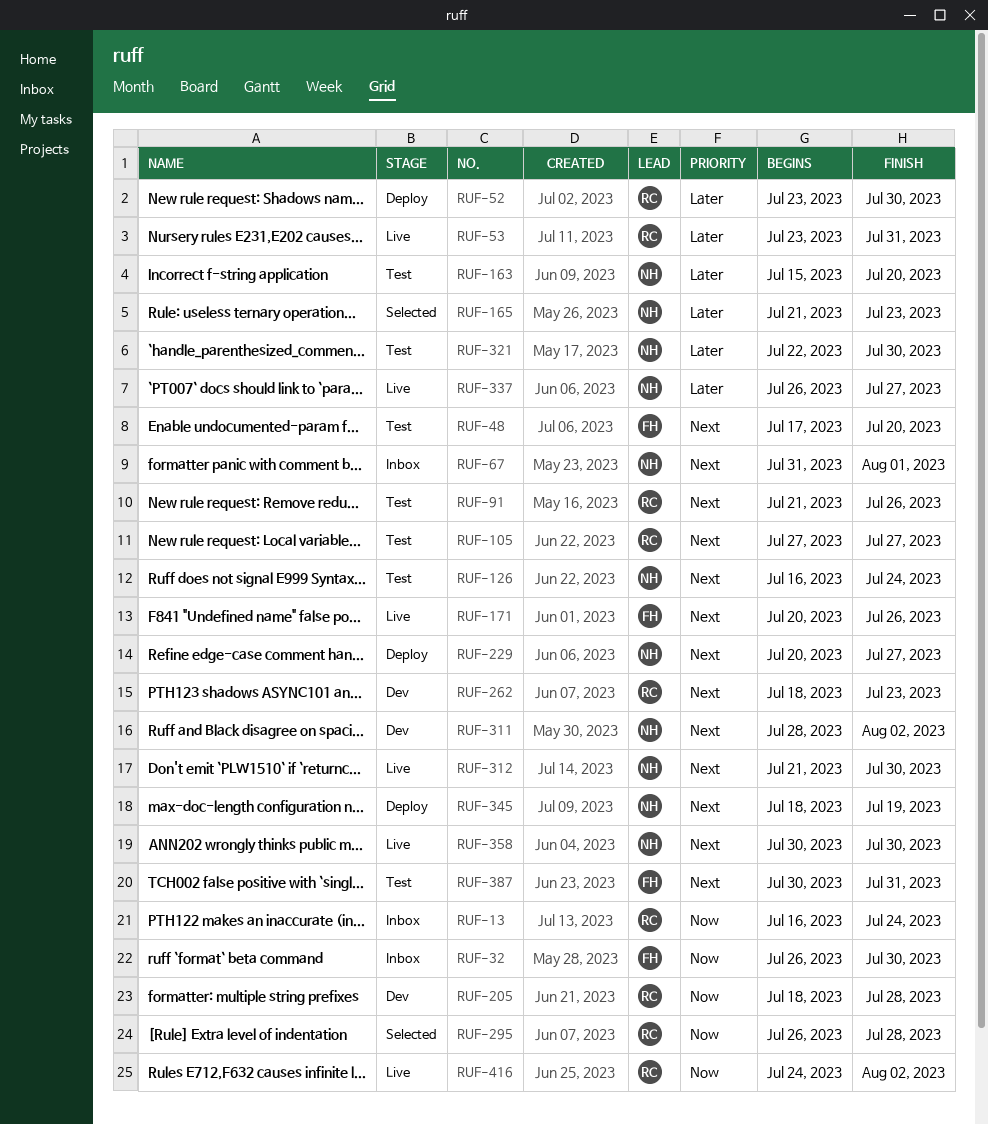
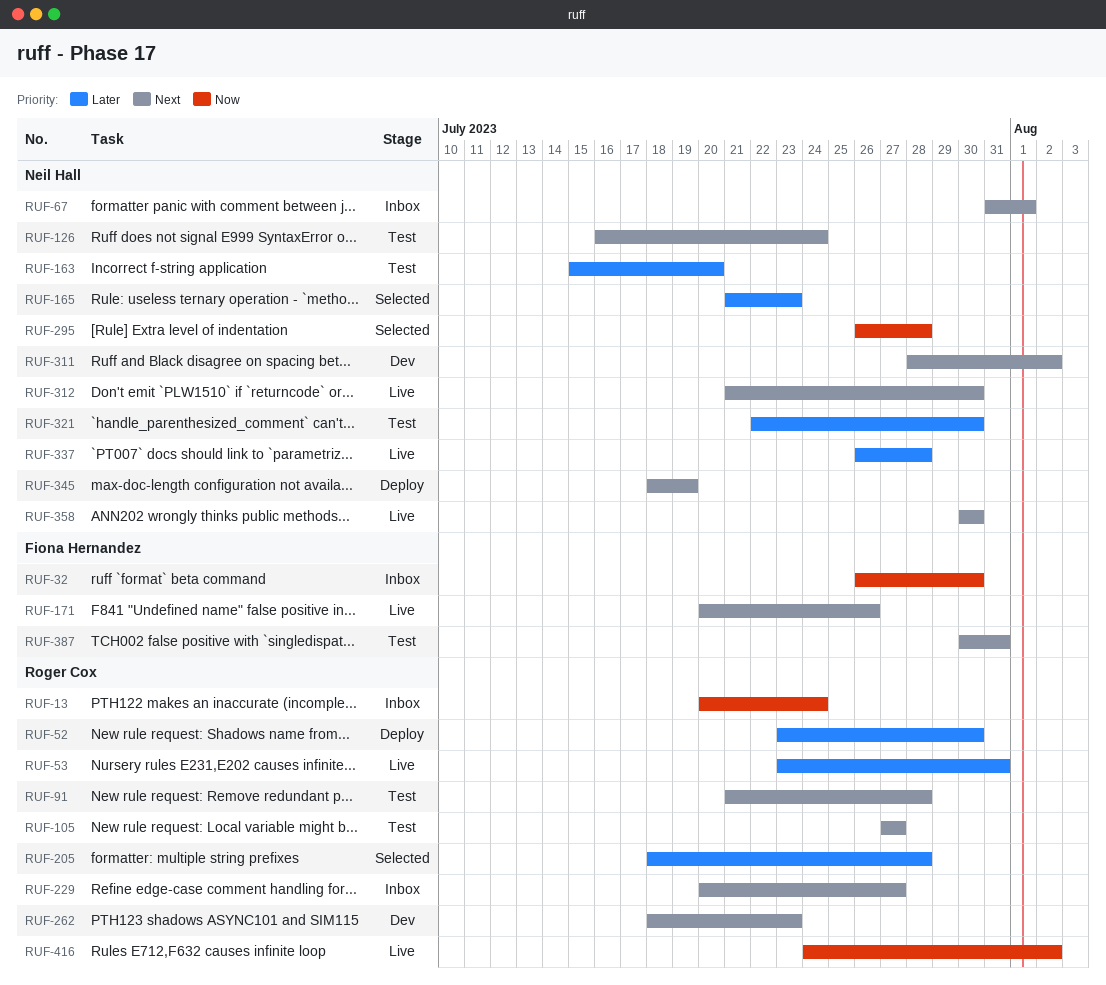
RUF-13, start: Jul 16 -> Jul 20
RUF-48: present -> none
RUF-91, due: Jul 26 -> Jul 28
RUF-205, status: Dev -> Selected
RUF-205, priority: Now -> Later
RUF-229, status: Deploy -> Inbox
RUF-229, owner: Neil Hall -> Roger Cox
RUF-295, owner: Roger Cox -> Neil Hall
RUF-337, due: Jul 27 -> Jul 28

